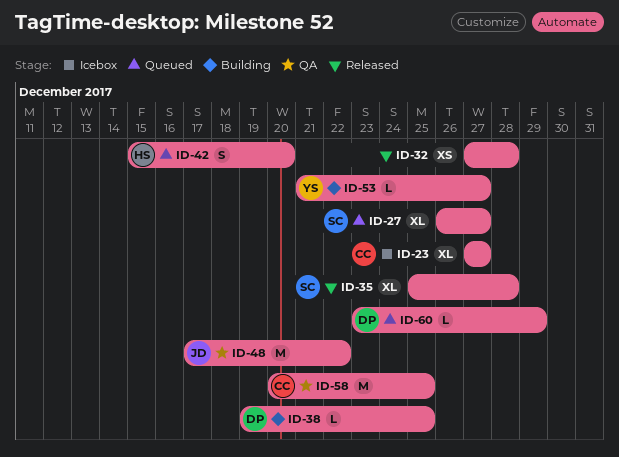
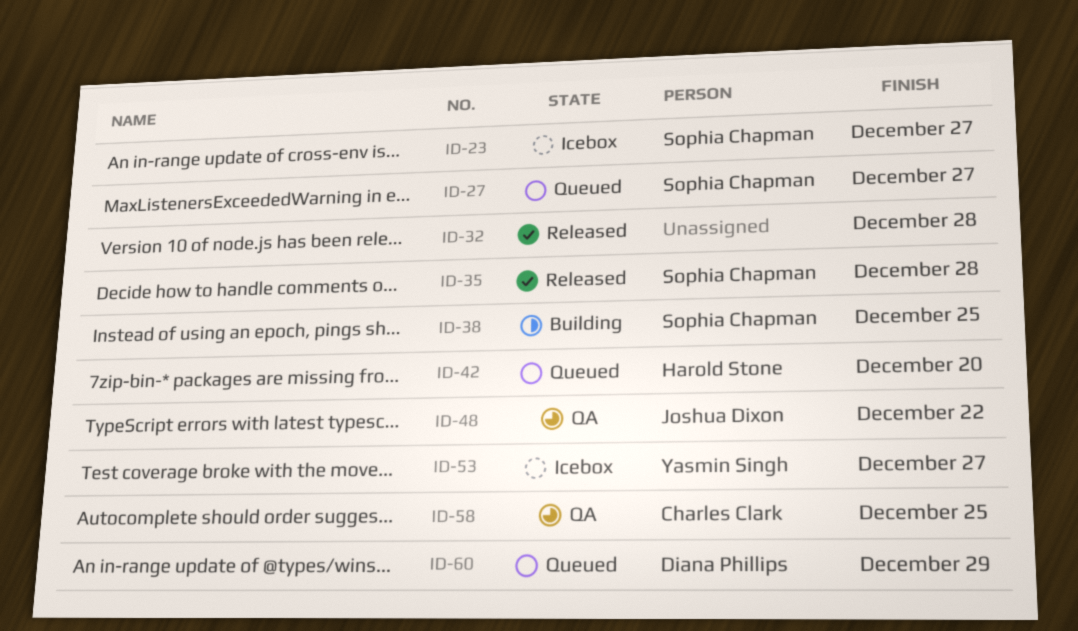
ID-23, owner: Charles Clark -> Sophia Chapman
ID-38, owner: Diana Phillips -> Sophia Chapman
ID-53, status: Building -> Icebox

